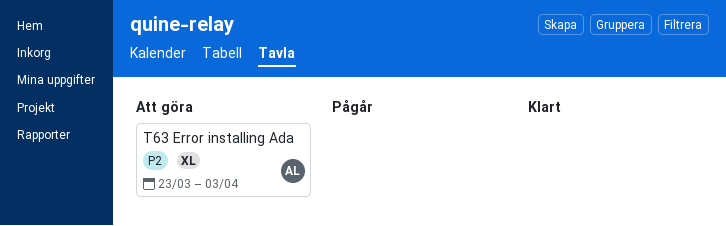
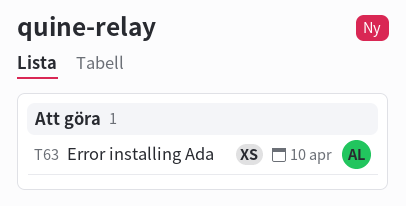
T63, estimate: XL -> XS
T63, due: Apr 3 -> Apr 10

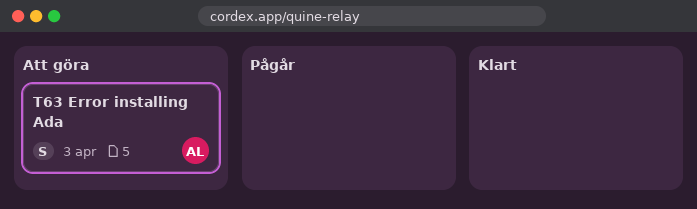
T63, estimate: XS -> S
T63, due: Apr 10 -> Apr 3

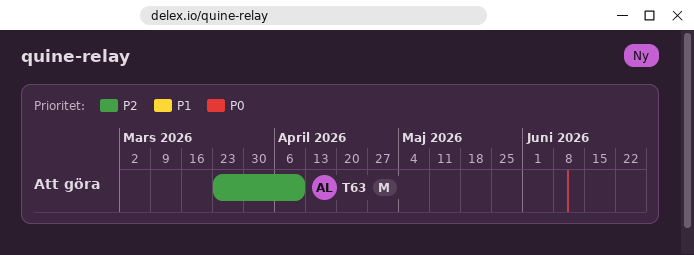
T63, estimate: S -> M
T63, due: Apr 3 -> Apr 10

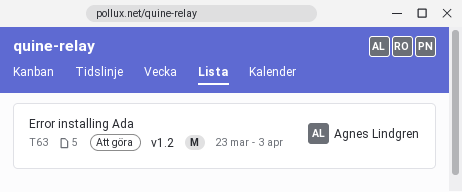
T63, due: Apr 10 -> Apr 3

